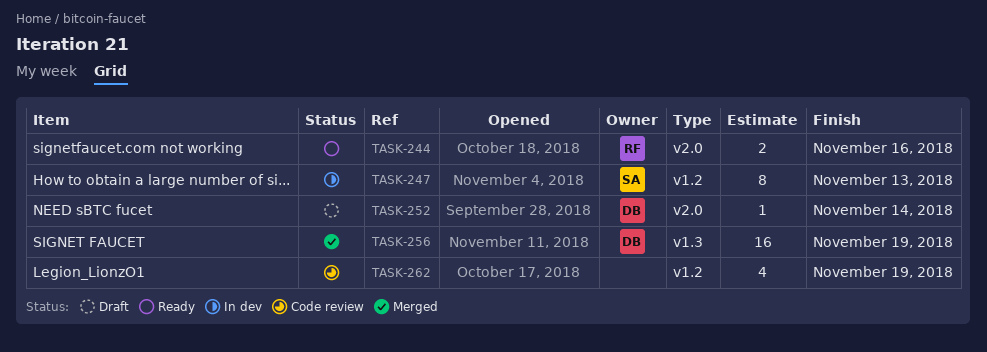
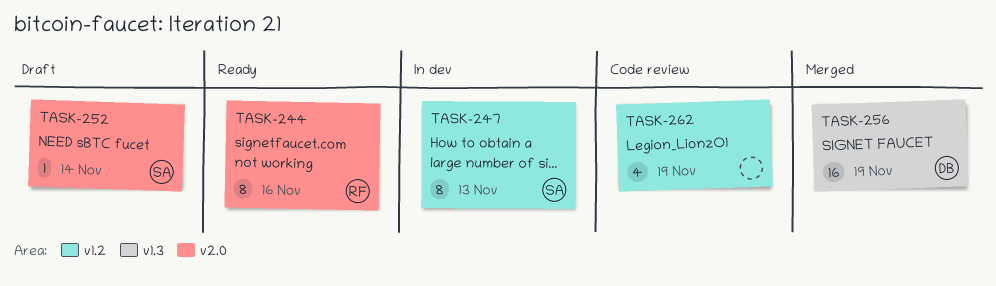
TASK-244, estimate: 2 -> 8
TASK-252, owner: DB -> SA

